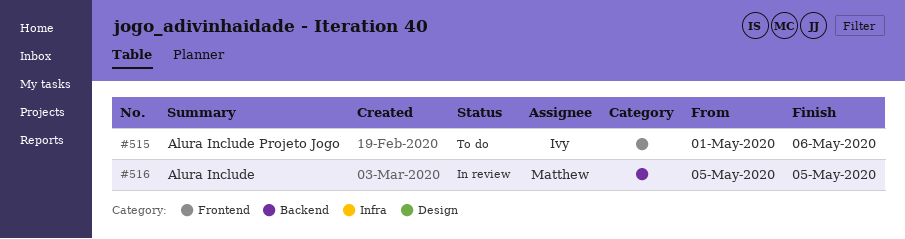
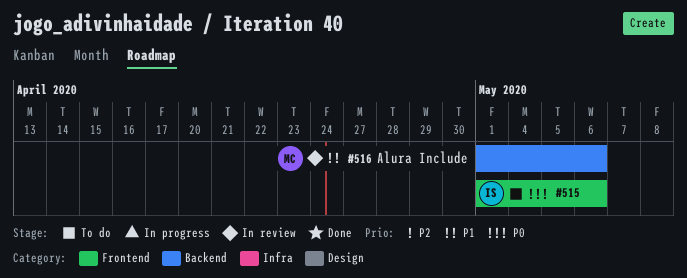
#516, start: May 5 -> May 1
#516, due: May 5 -> May 6

